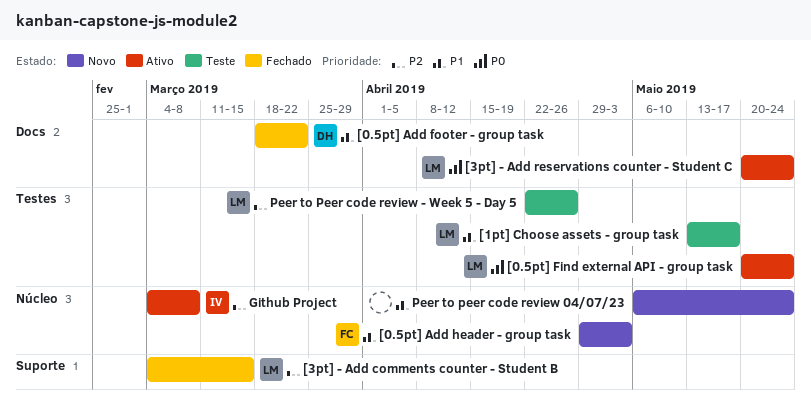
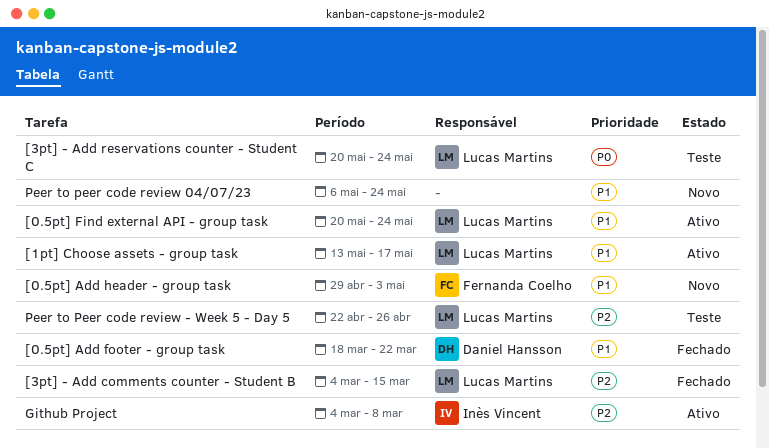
[0.5pt] Find external API - group task, priority: P0 -> P1
[1pt] Choose assets - group task, status: Teste -> Ativo
[3pt] - Add reservations counter - Student C, status: Ativo -> Teste

